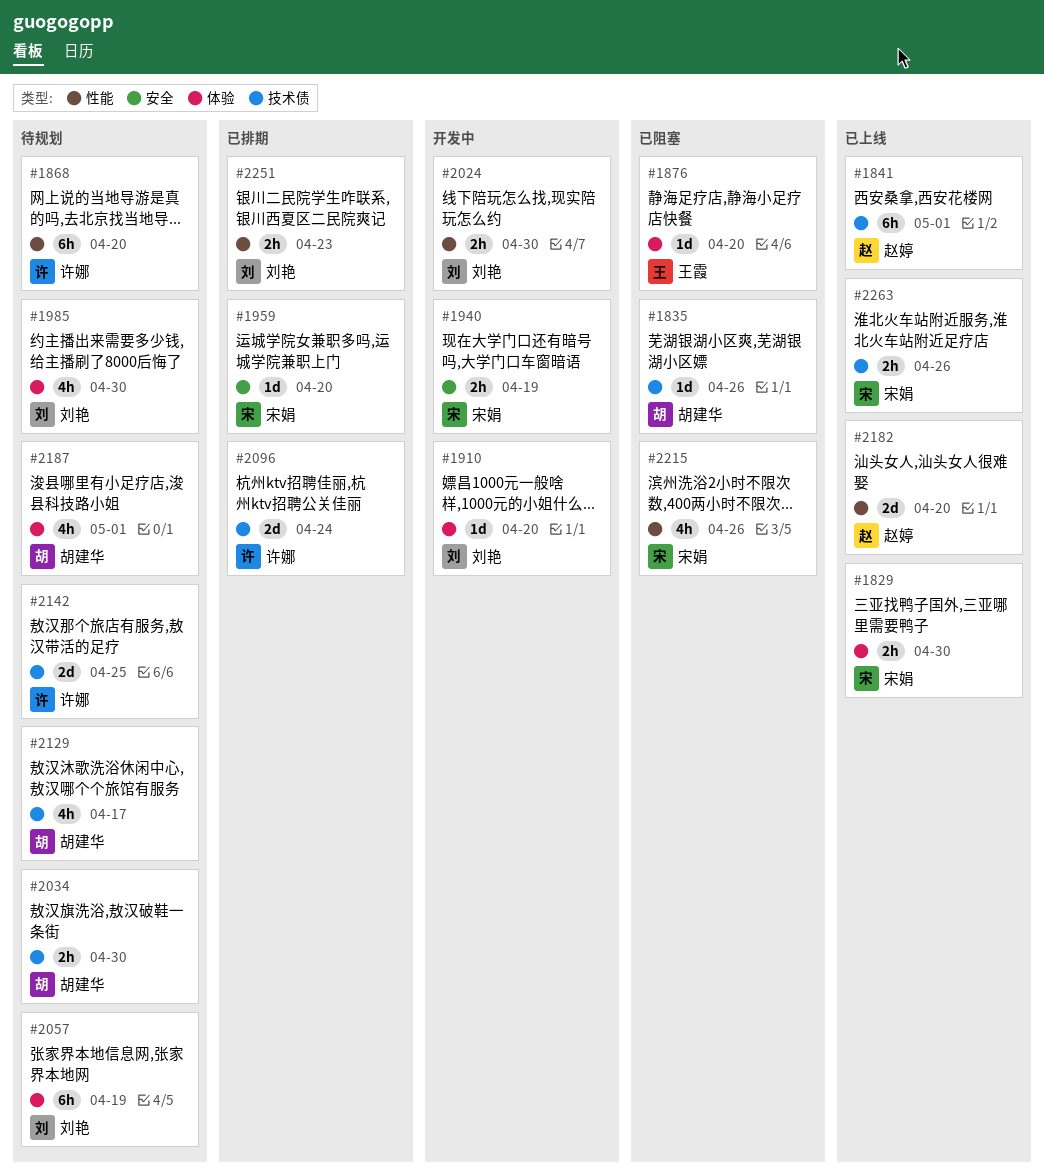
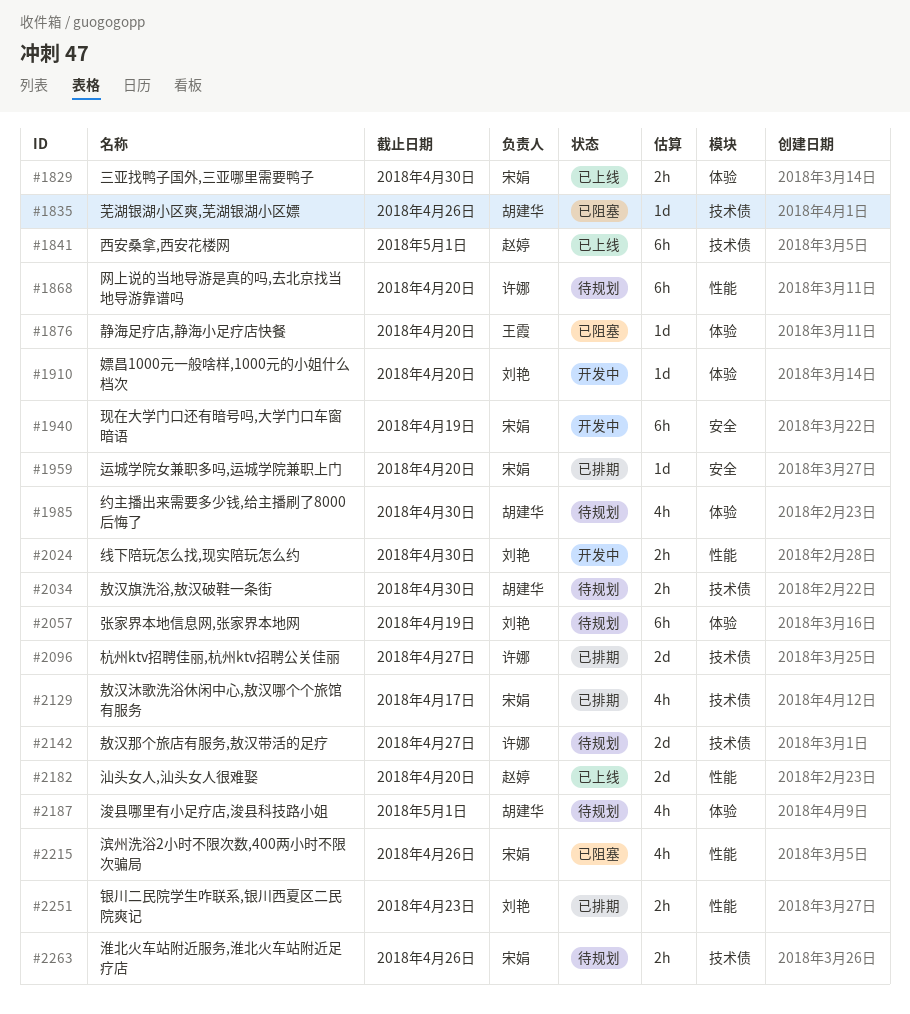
#1940, estimate: 2h -> 6h
#1985, owner: 刘艳 -> 胡建华
#2096, due: Apr 24 -> Apr 27
#2129, status: 待规划 -> 已排期
#2129, owner: 胡建华 -> 宋娟
#2142, due: Apr 25 -> Apr 27
#2263, status: 已上线 -> 待规划

